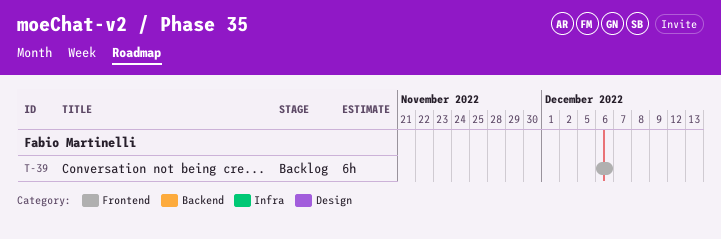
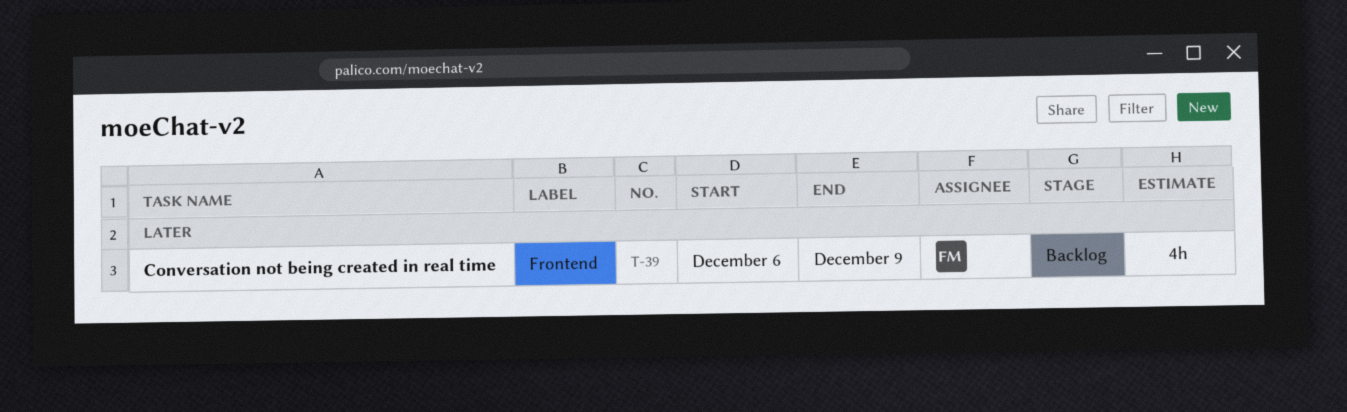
T-39, estimate: 6h -> 4h
T-39, due: Dec 6 -> Dec 9

